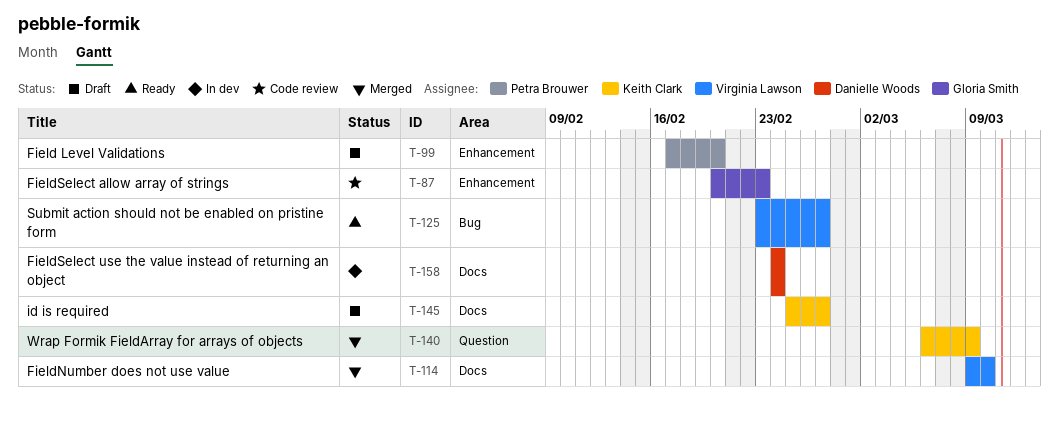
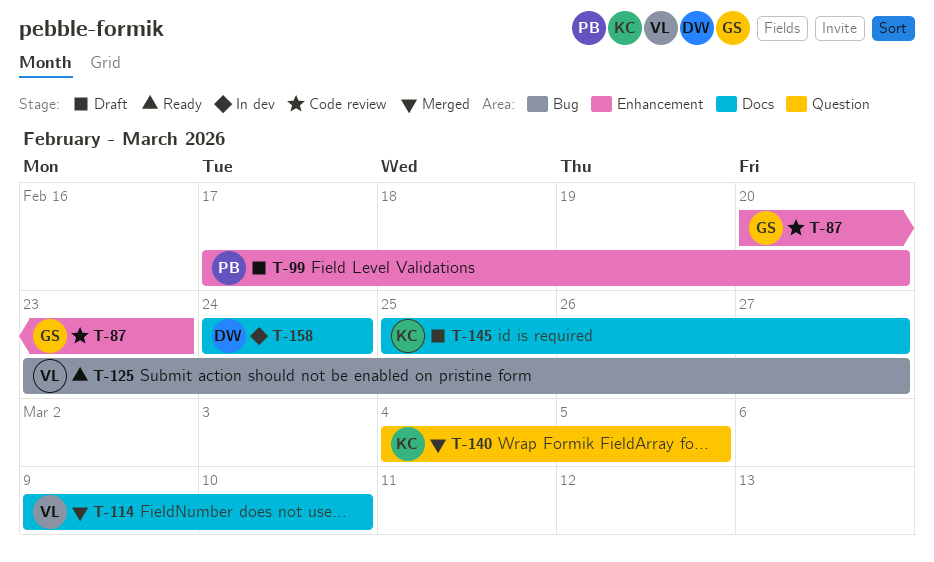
T-140, start: Mar 6 -> Mar 4
T-140, due: Mar 9 -> Mar 5

